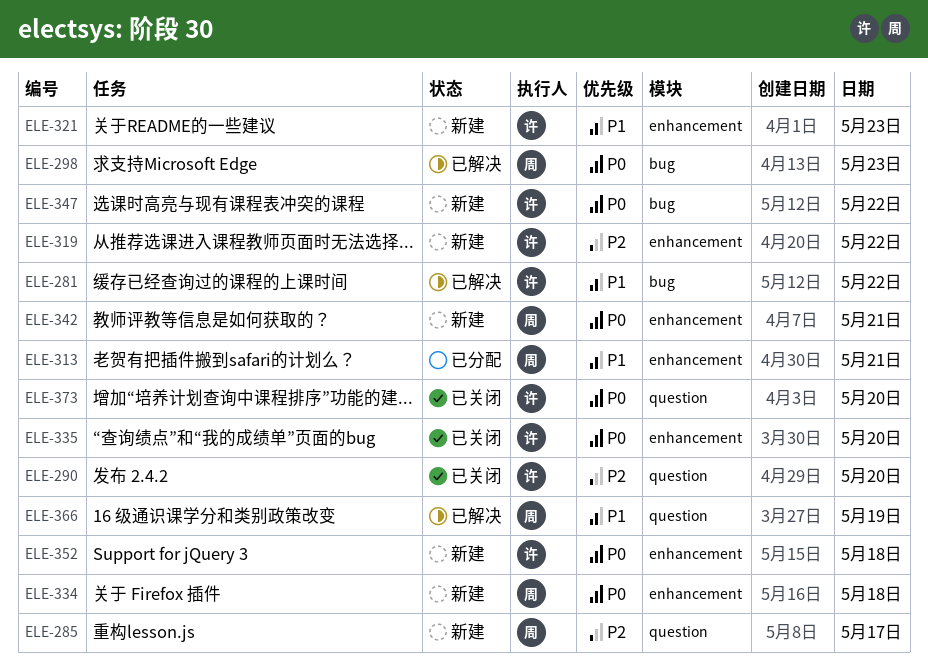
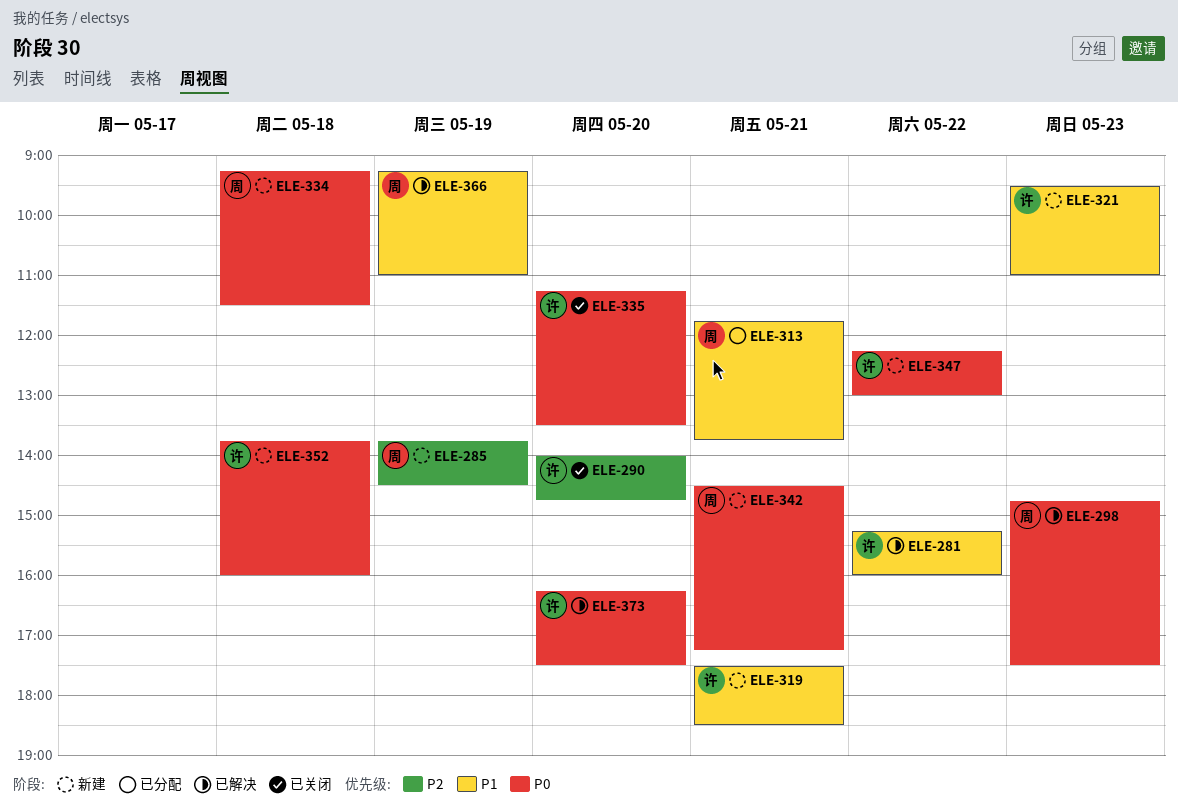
ELE-285, day: May 17 -> May 19
ELE-319, priority: P2 -> P1
ELE-319, day: May 22 -> May 21
ELE-373, status: 已关闭 -> 已解决

